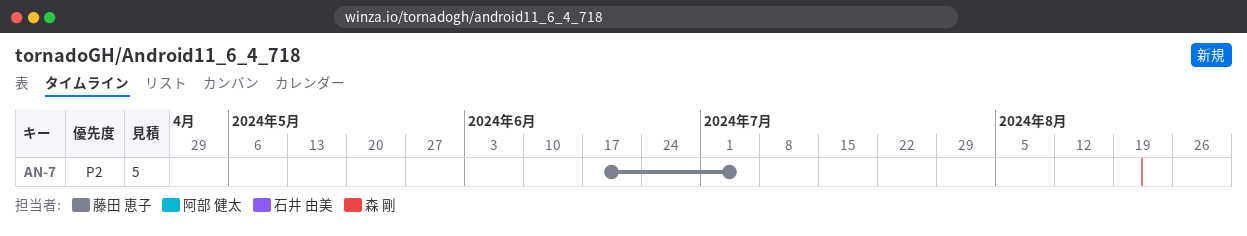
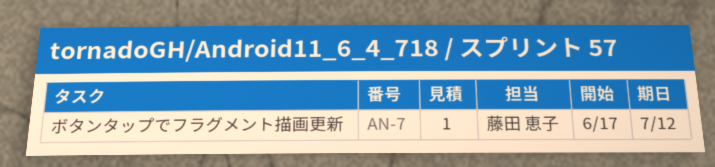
AN-7, estimate: 5 -> 1
AN-7, due: Jul 5 -> Jul 12

